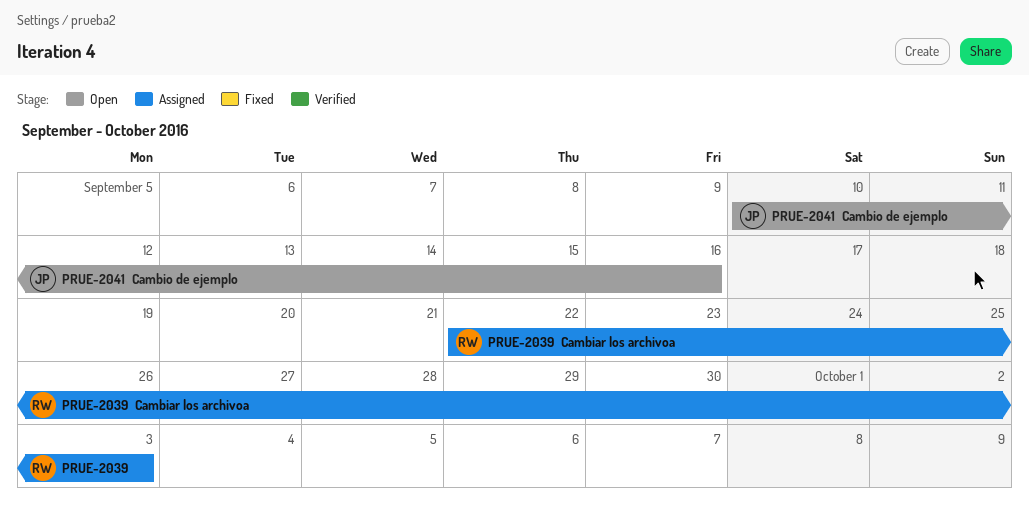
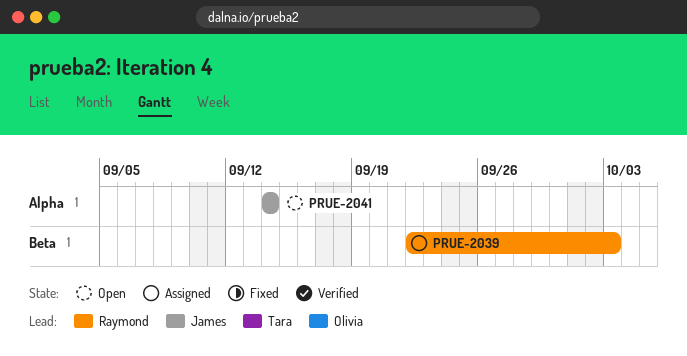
PRUE-2041, start: Sep 10 -> Sep 14
PRUE-2041, due: Sep 16 -> Sep 14

